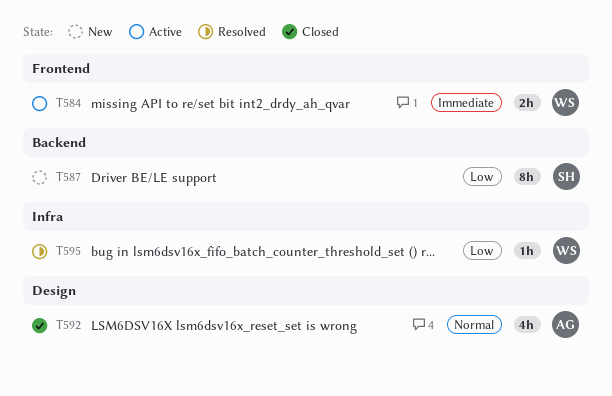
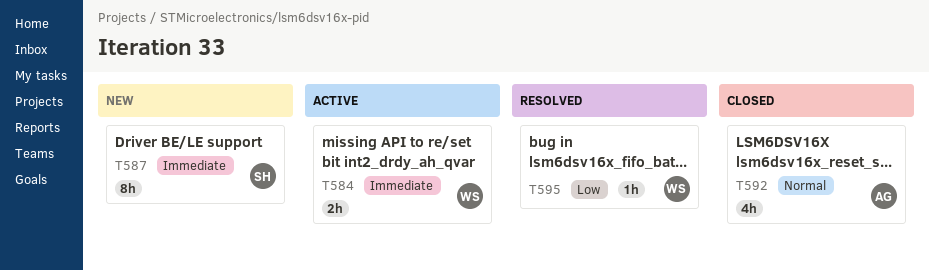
T587, priority: Low -> Immediate

